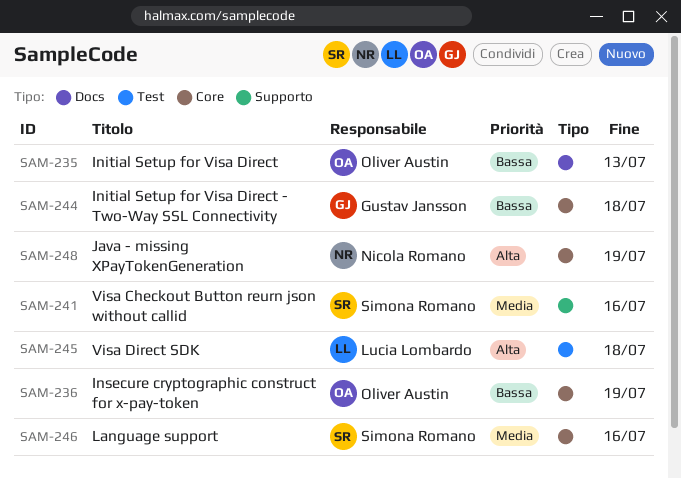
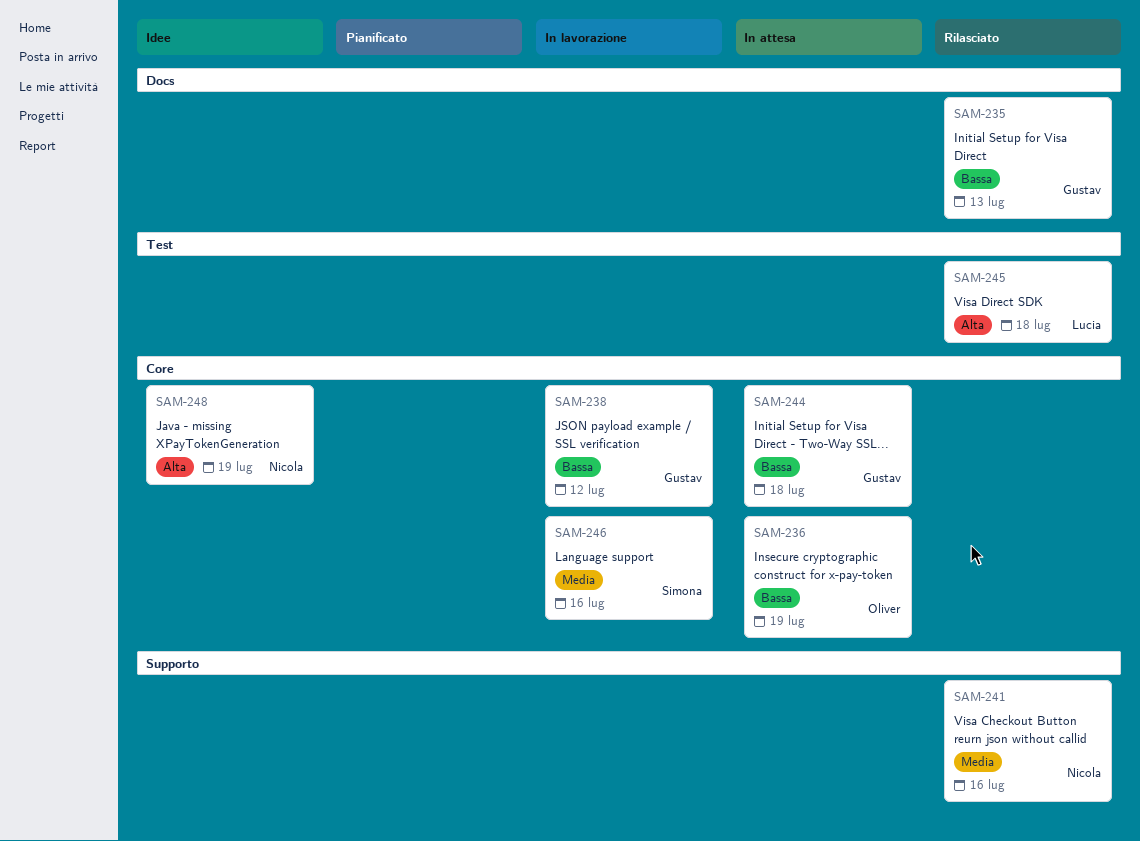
SAM-235, owner: Oliver Austin -> Gustav Jansson
SAM-238: none -> present
SAM-241, owner: Simona Romano -> Nicola Romano

